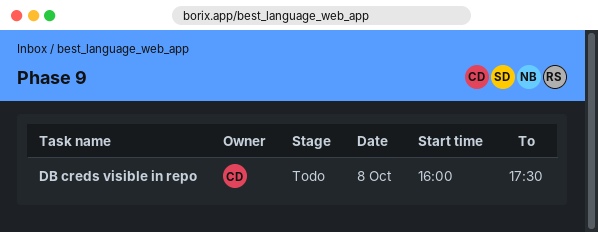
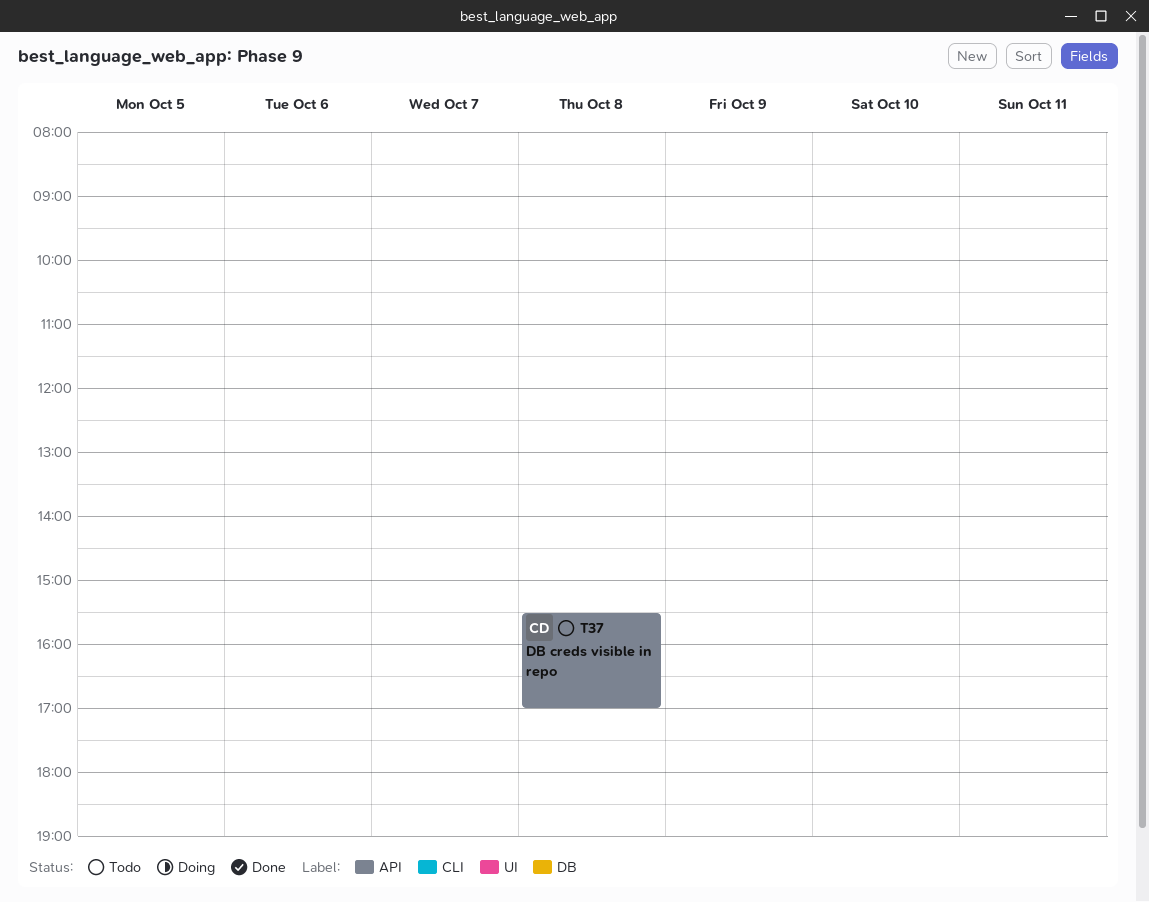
DB creds visible in repo, begins: 16:00 -> 15:30
DB creds visible in repo, ends: 17:30 -> 17:00

